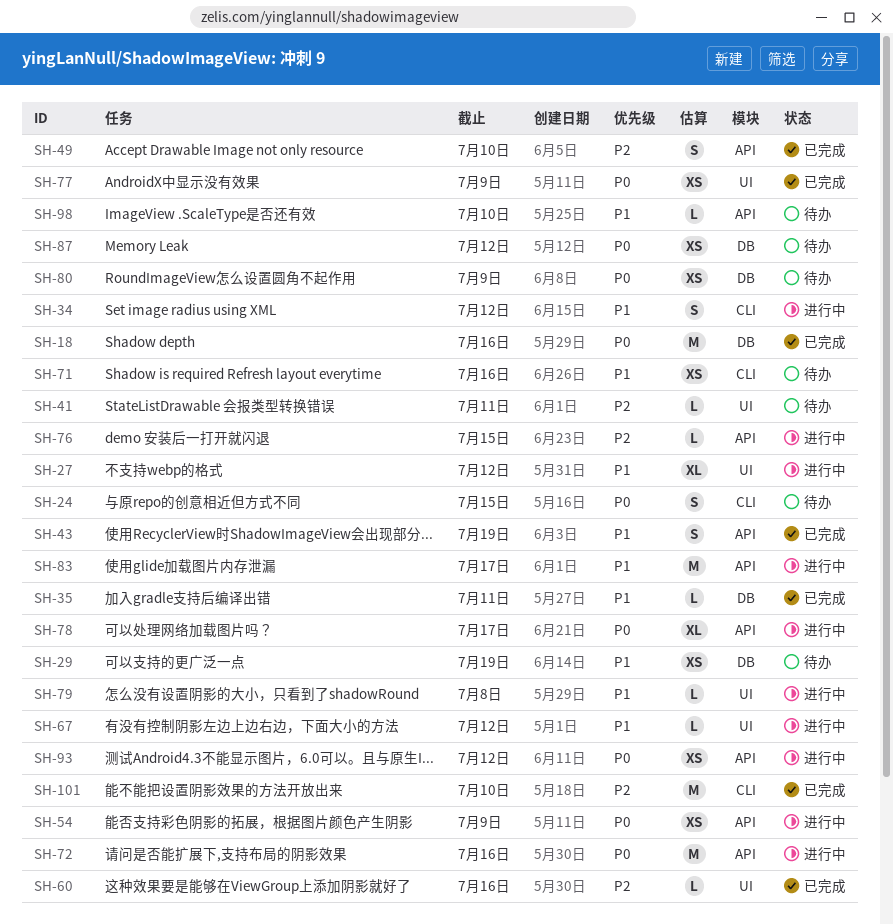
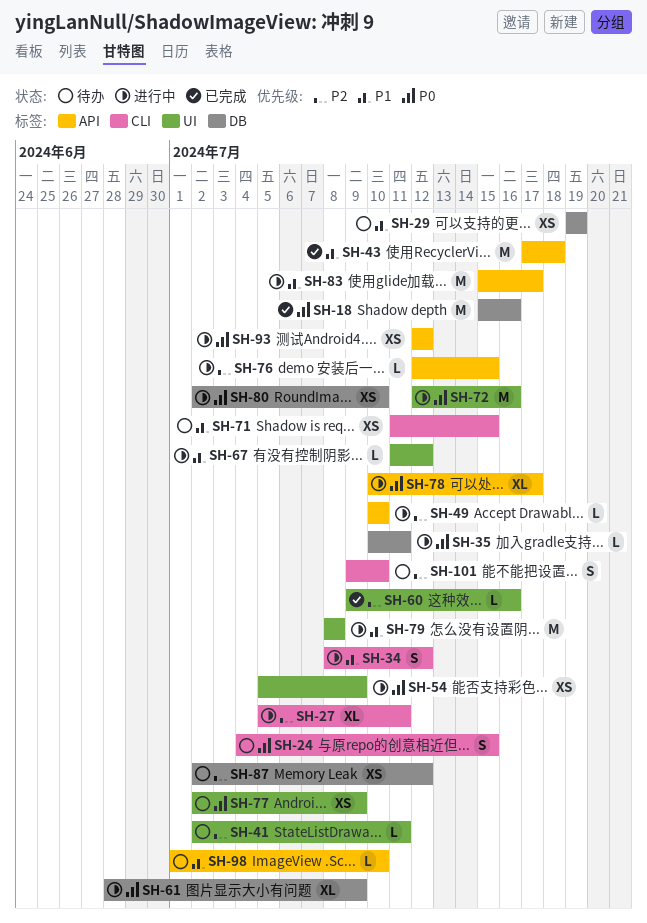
SH-27, priority: P1 -> P2
SH-27, label: UI -> CLI
SH-27, due: Jul 12 -> Jul 11
SH-35, status: 已完成 -> 进行中
SH-35, priority: P1 -> P0
SH-43, estimate: S -> M
SH-43, due: Jul 19 -> Jul 18
SH-49, status: 已完成 -> 进行中
SH-49, estimate: S -> L
SH-54, label: API -> UI
SH-61: none -> present
SH-71, due: Jul 16 -> Jul 15
SH-72, label: API -> UI
SH-77, status: 已完成 -> 待办
SH-79, estimate: L -> M
SH-80, status: 待办 -> 进行中
SH-80, due: Jul 9 -> Jul 10
SH-87, priority: P0 -> P2
SH-101, status: 已完成 -> 待办
SH-101, estimate: M -> S

